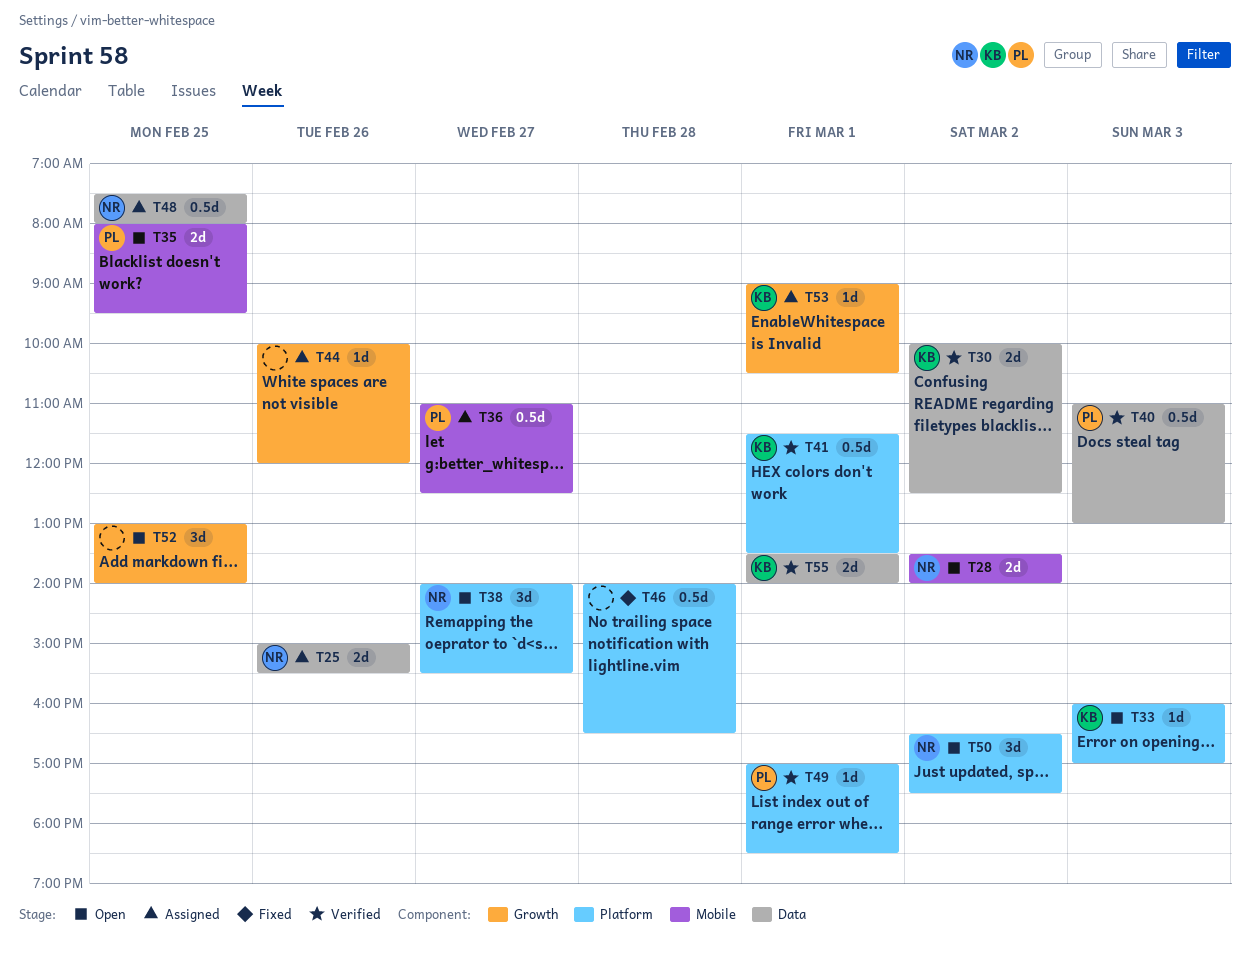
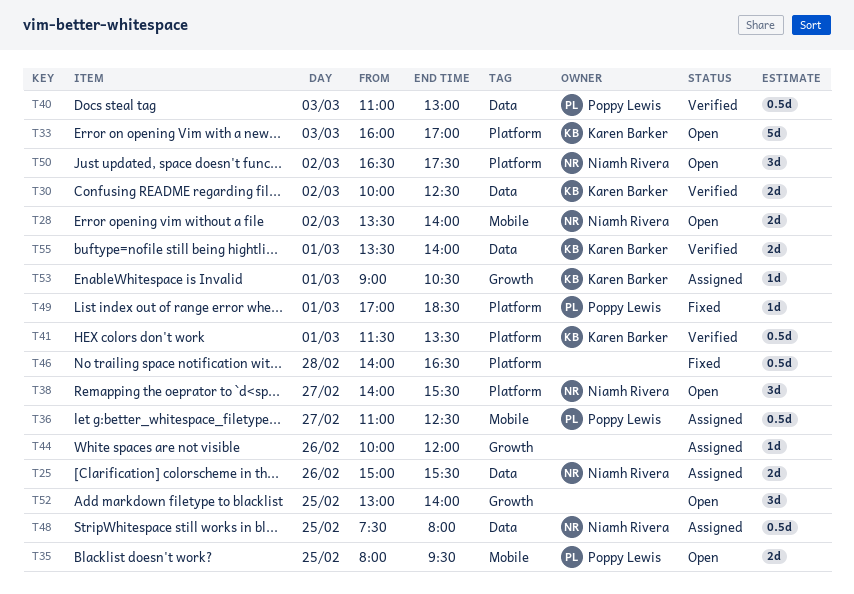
T33, estimate: 1d -> 5d
T49, status: Verified -> Fixed

